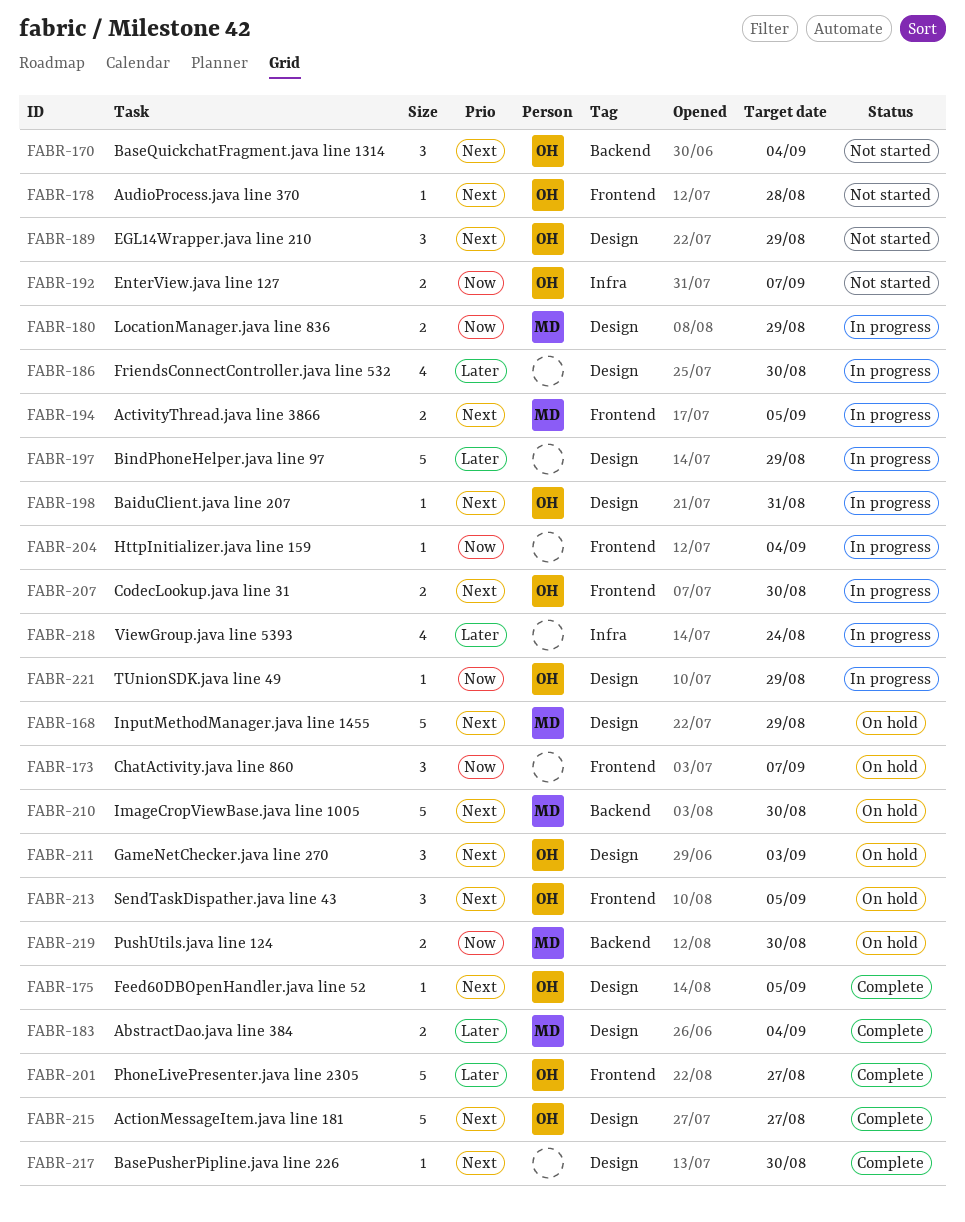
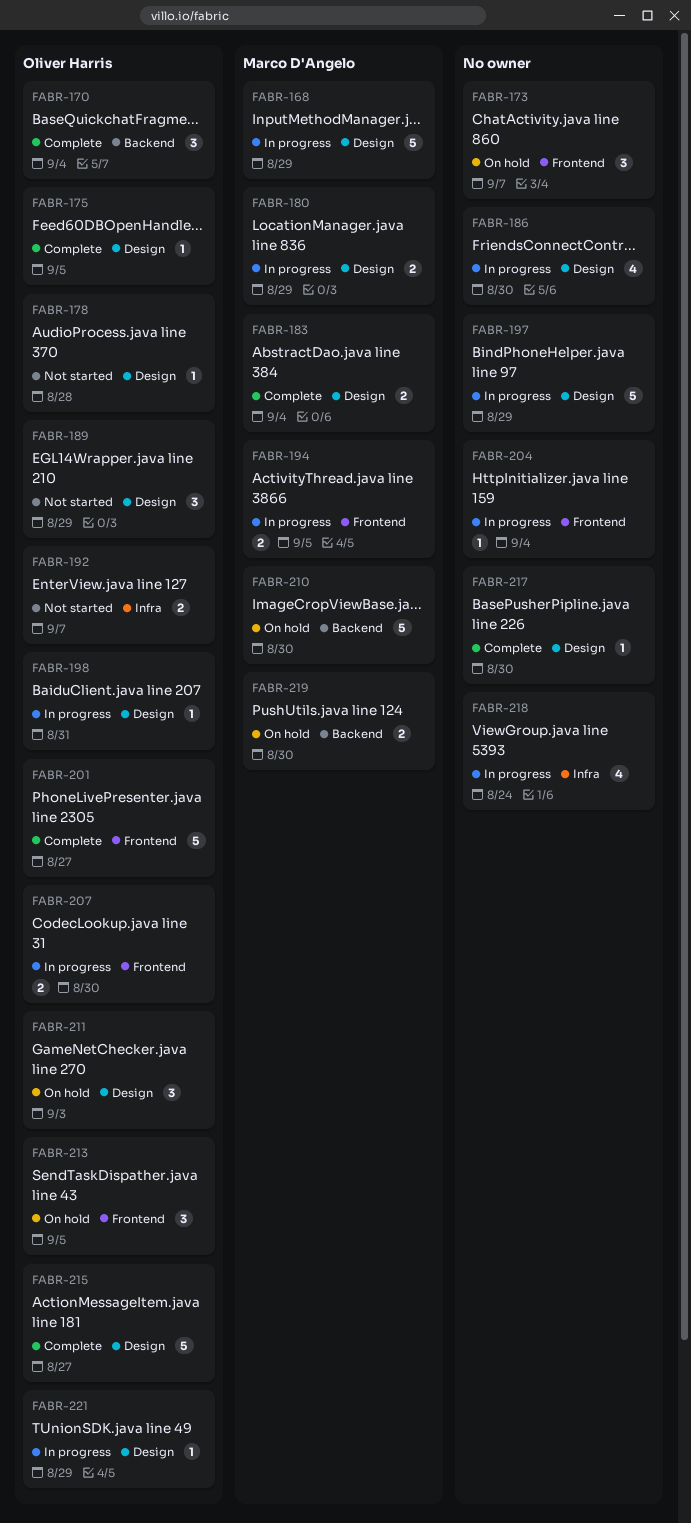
FABR-168, status: On hold -> In progress
FABR-170, status: Not started -> Complete
FABR-178, label: Frontend -> Design

